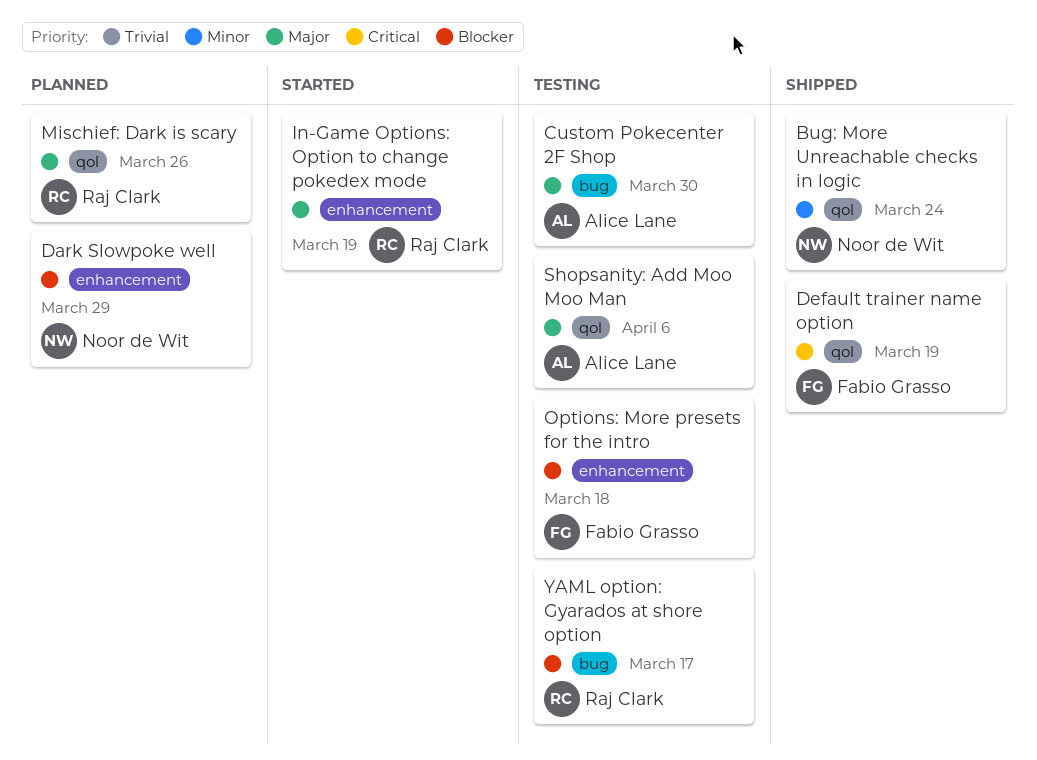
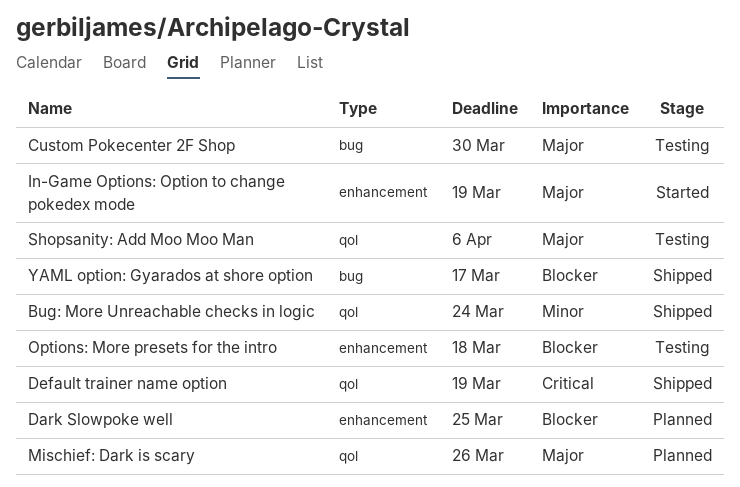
Dark Slowpoke well, due: Mar 29 -> Mar 25
YAML option: Gyarados at shore option, status: Testing -> Shipped

